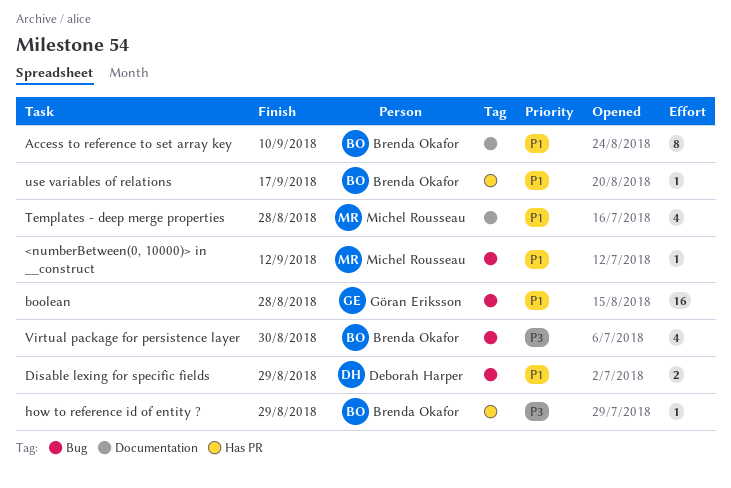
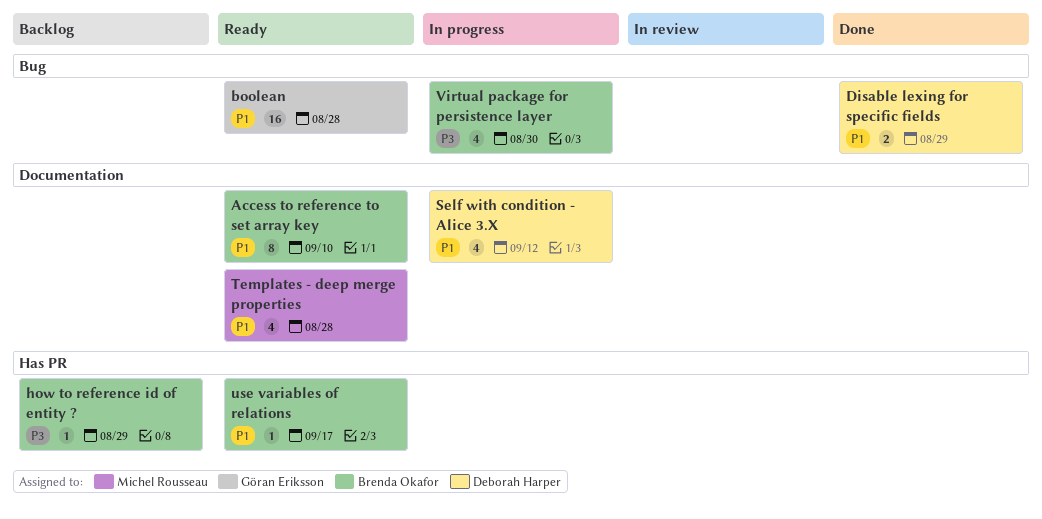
<numberBetween(0, 10000)> in __construct: present -> none
Self with condition - Alice 3.X: none -> present

